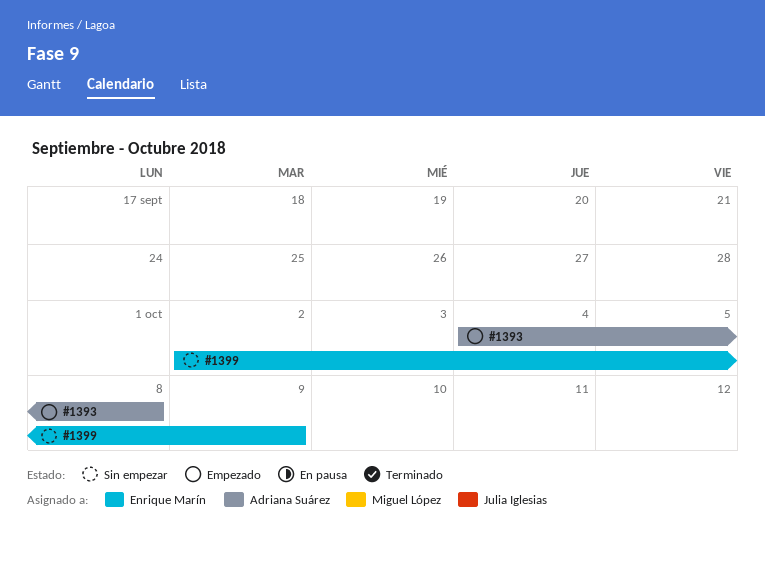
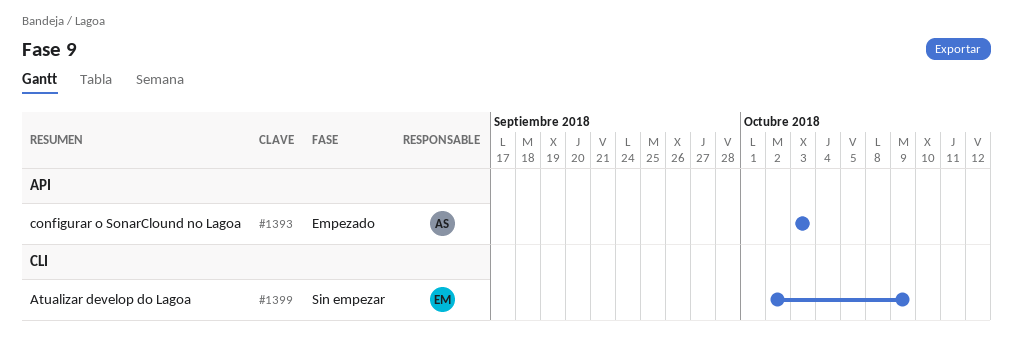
#1393, start: Oct 4 -> Oct 3
#1393, due: Oct 8 -> Oct 3

